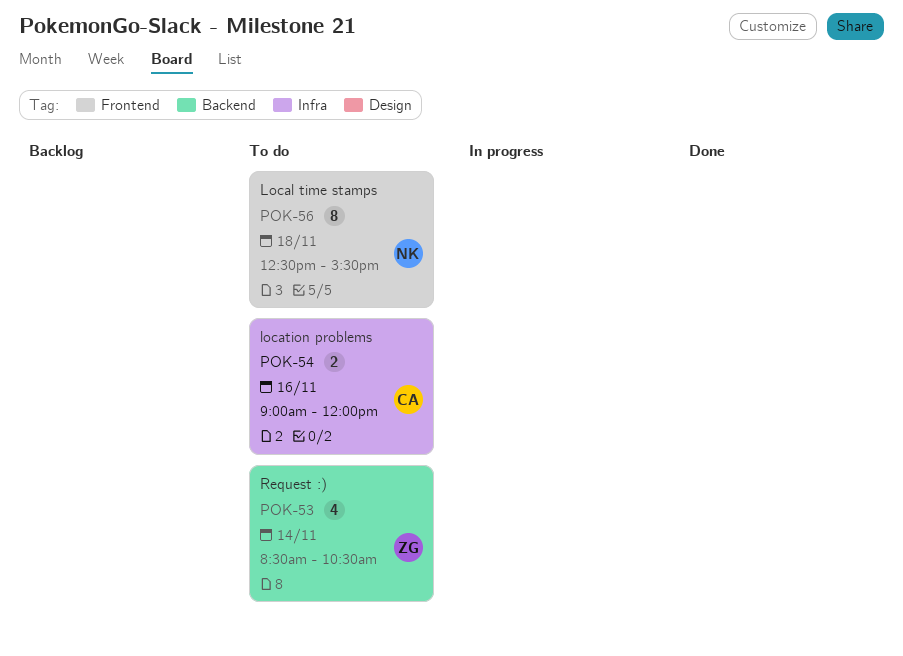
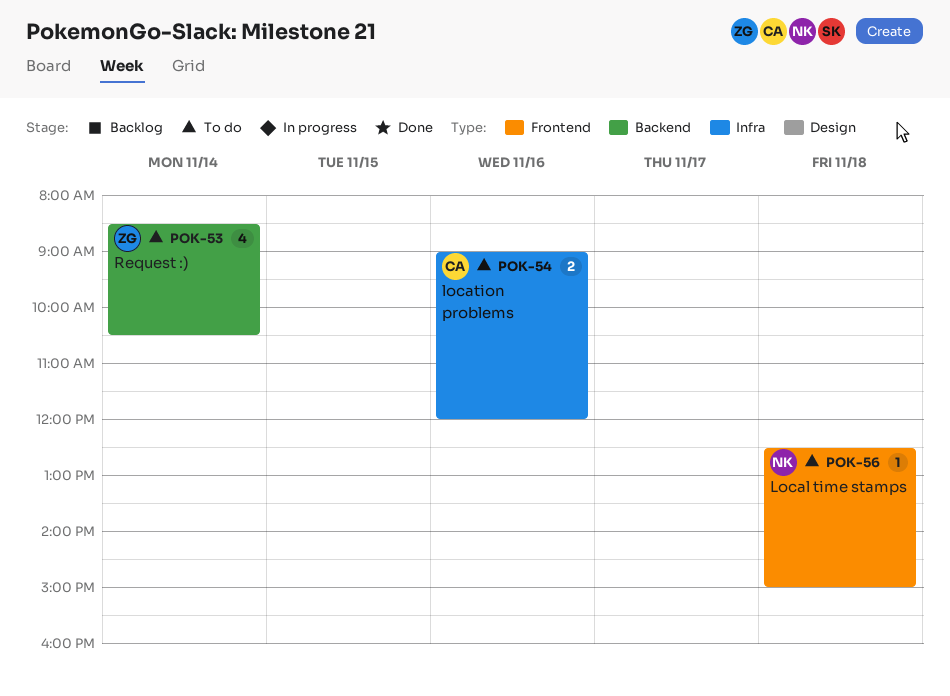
POK-56, estimate: 8 -> 1
POK-56, ends: 15:30 -> 15:00

